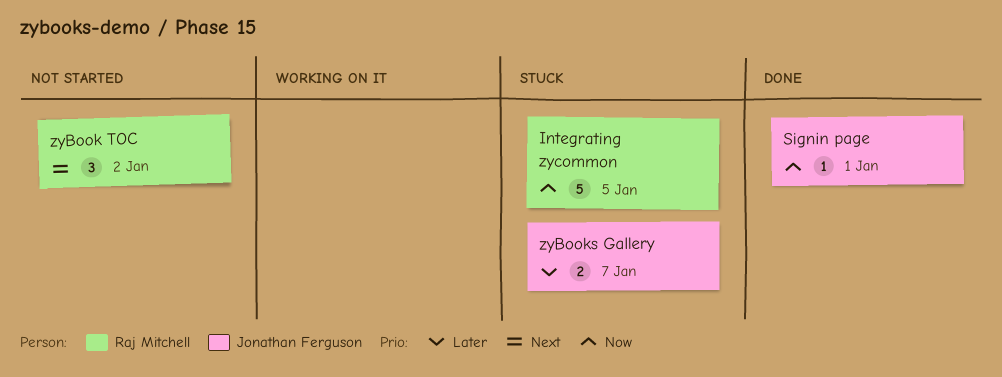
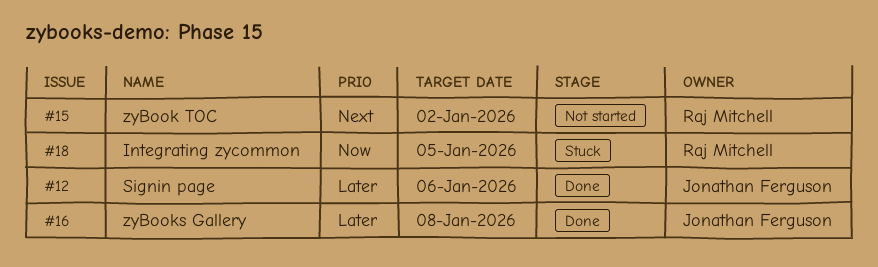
Signin page, priority: Now -> Later
Signin page, due: Jan 1 -> Jan 6
zyBooks Gallery, status: Stuck -> Done
zyBooks Gallery, due: Jan 7 -> Jan 8

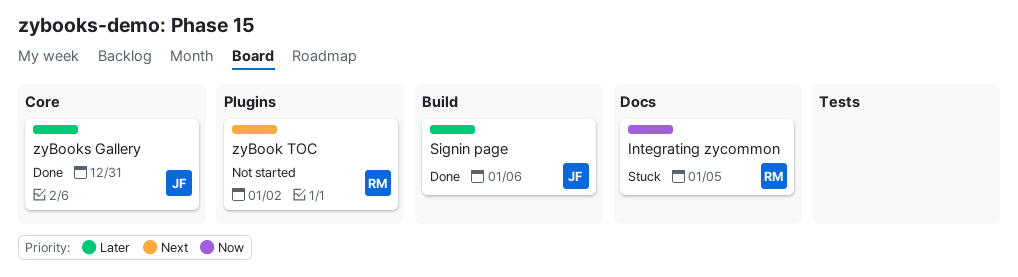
zyBooks Gallery, due: Jan 8 -> Dec 31

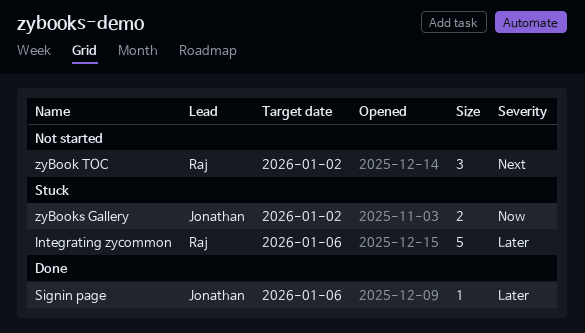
Integrating zycommon, priority: Now -> Later
Integrating zycommon, due: Jan 5 -> Jan 6
zyBooks Gallery, status: Done -> Stuck
zyBooks Gallery, priority: Later -> Now
zyBooks Gallery, due: Dec 31 -> Jan 2

